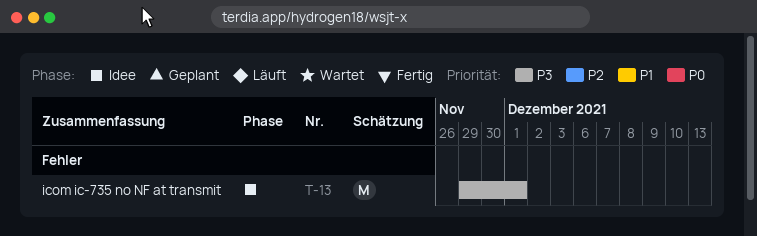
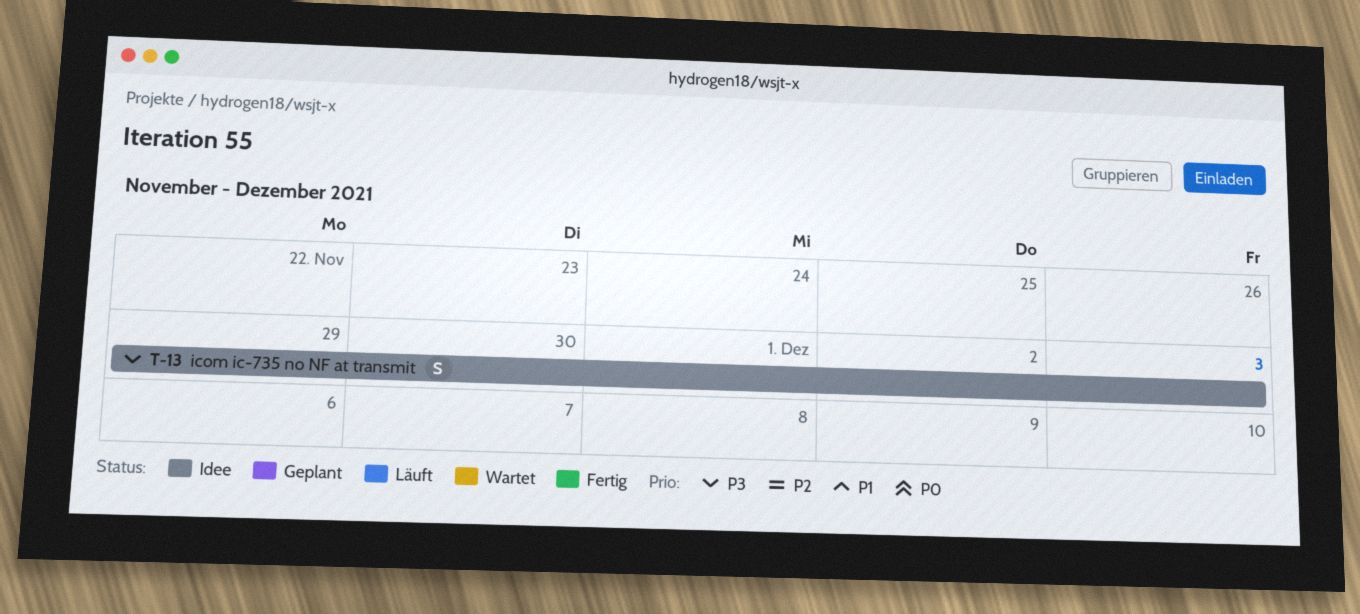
T-13, estimate: M -> S
T-13, due: Dec 1 -> Dec 3

